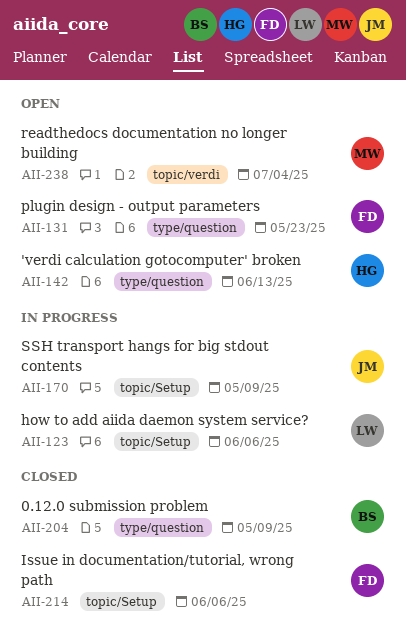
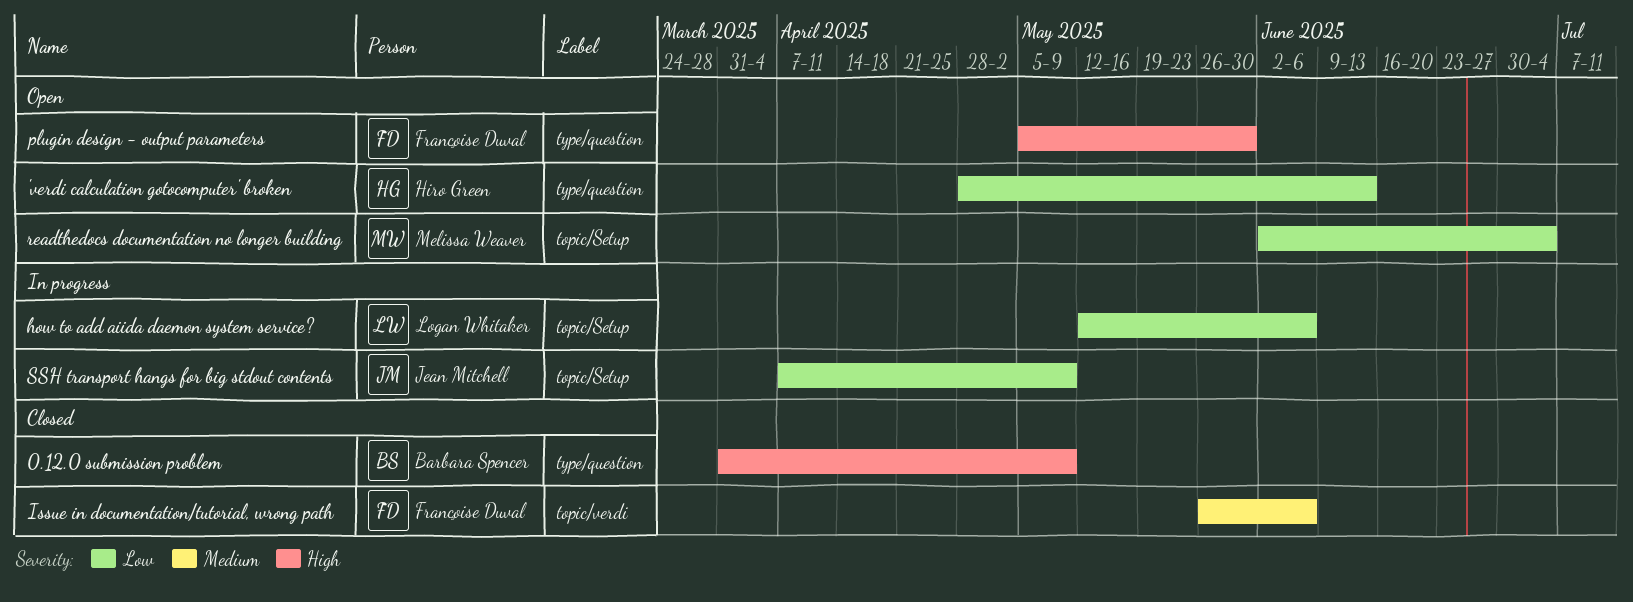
Issue in documentation/tutorial, wrong path, label: topic/Setup -> topic/verdi
plugin design - output parameters, due: May 23 -> May 30
readthedocs documentation no longer building, label: topic/verdi -> topic/Setup

